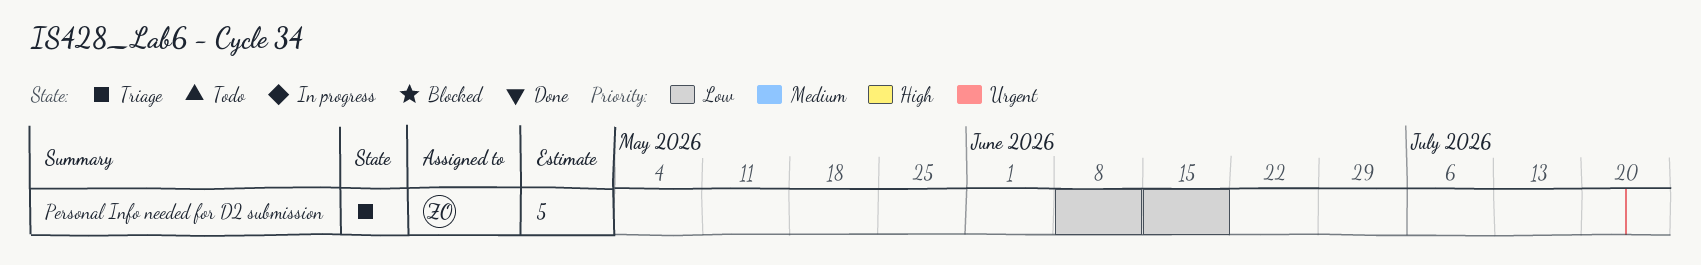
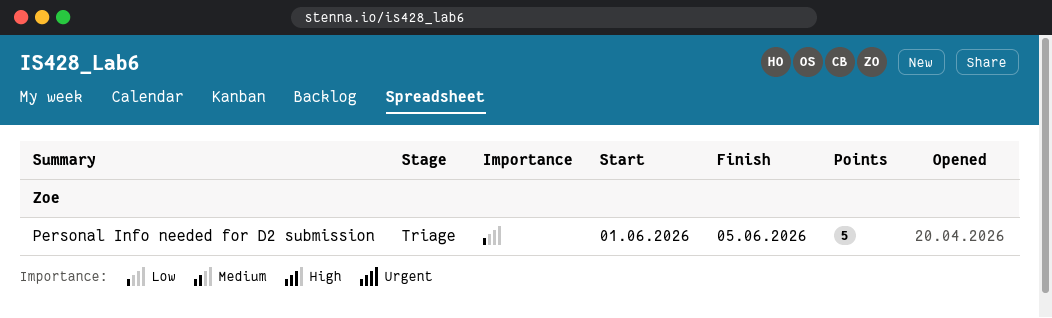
Personal Info needed for D2 submission, start: Jun 8 -> Jun 1
Personal Info needed for D2 submission, due: Jun 19 -> Jun 5

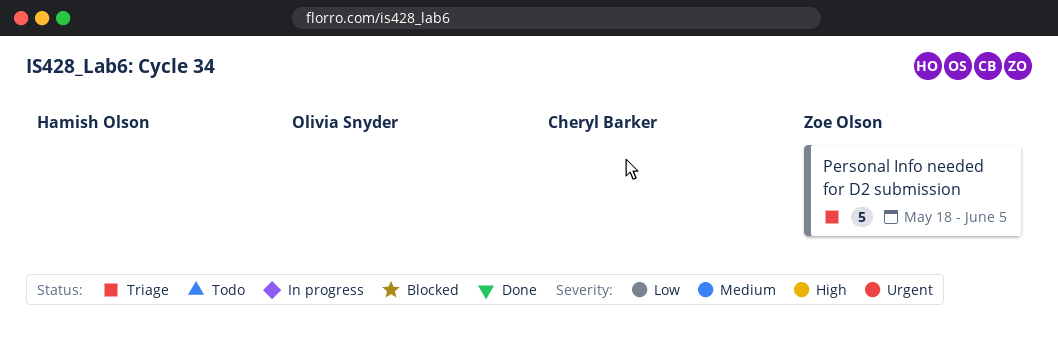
Personal Info needed for D2 submission, start: Jun 1 -> May 18

